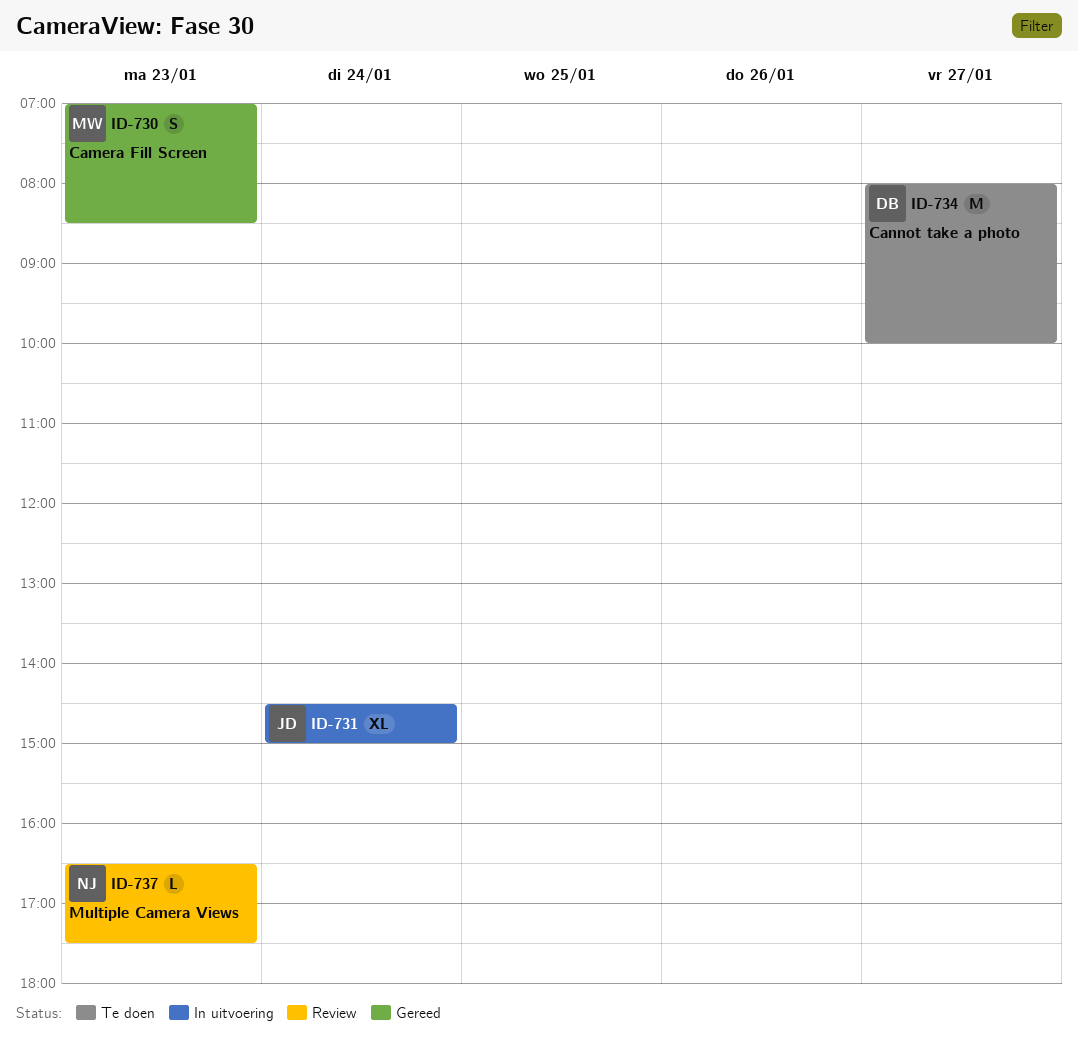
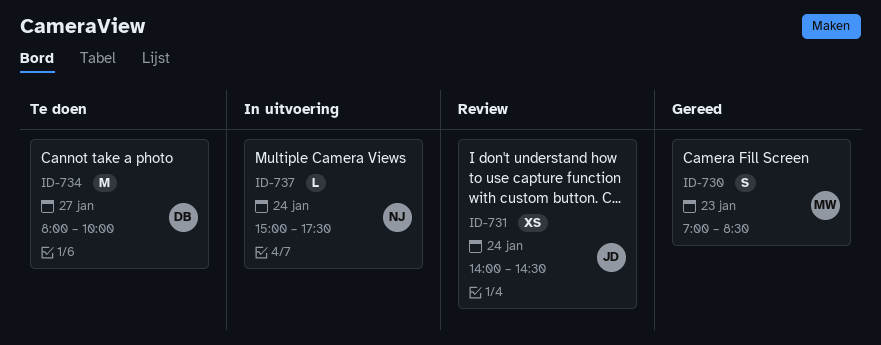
ID-731, status: In uitvoering -> Review
ID-731, estimate: XL -> XS
ID-731, begins: 14:30 -> 14:00
ID-731, ends: 15:00 -> 14:30
ID-737, status: Review -> In uitvoering
ID-737, day: Jan 23 -> Jan 24
ID-737, begins: 16:30 -> 15:00

